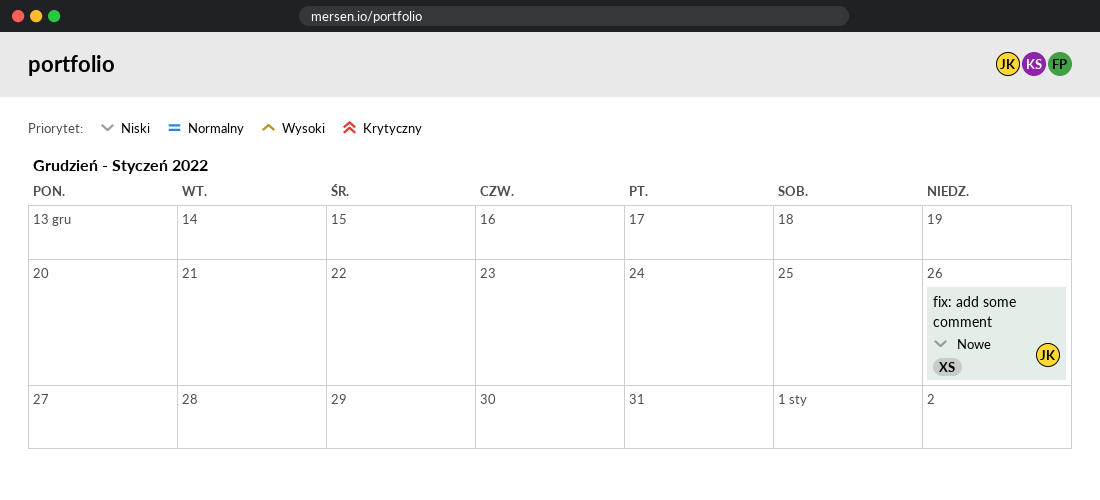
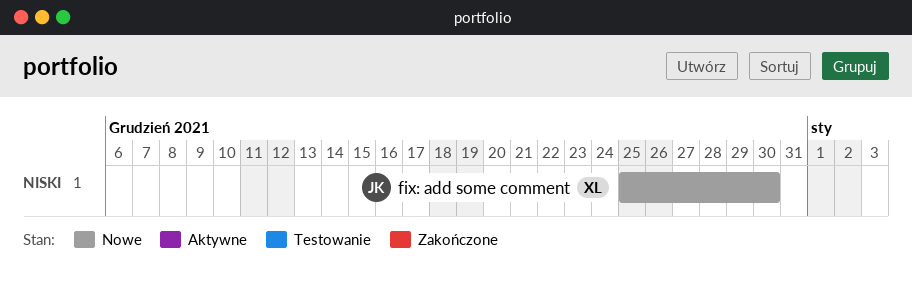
fix: add some comment, estimate: XS -> XL
fix: add some comment, due: Dec 26 -> Dec 30

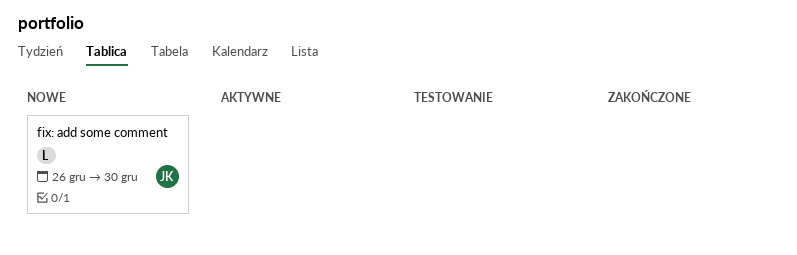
fix: add some comment, estimate: XL -> L
fix: add some comment, start: Dec 25 -> Dec 26

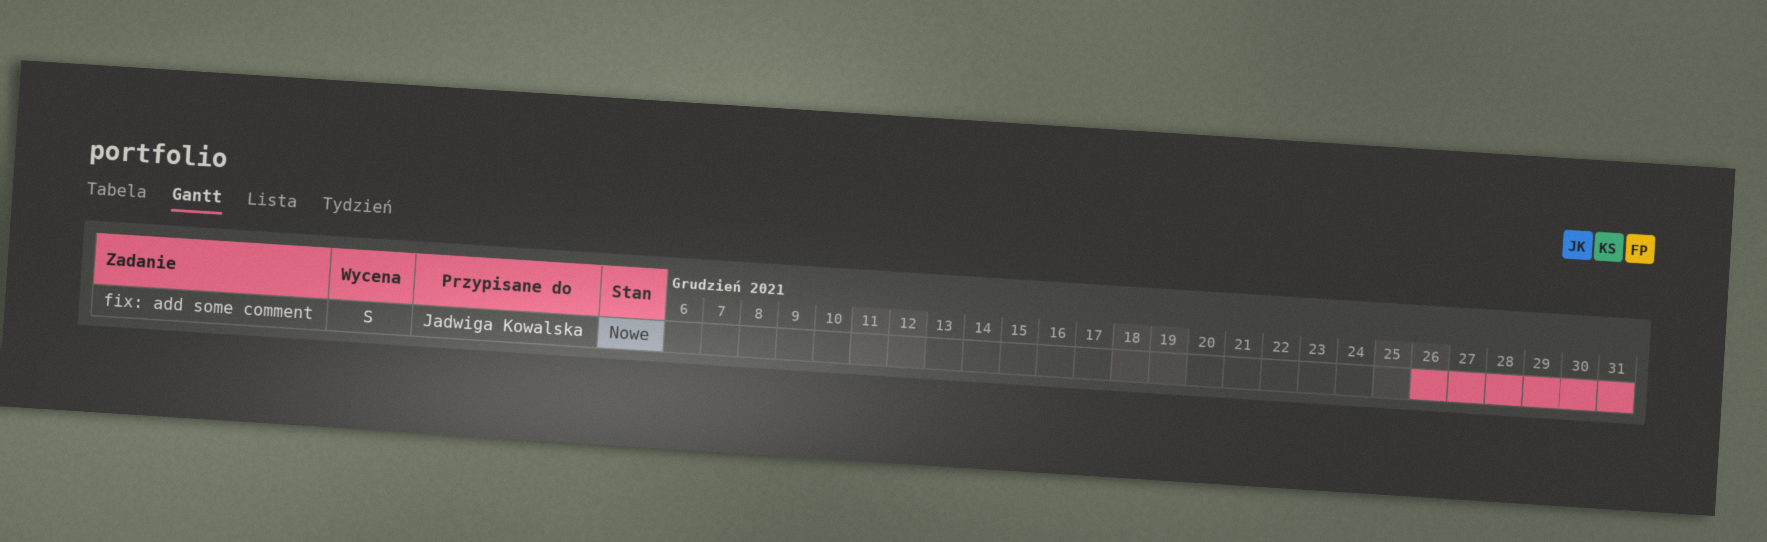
fix: add some comment, estimate: L -> S
fix: add some comment, due: Dec 30 -> Dec 31

